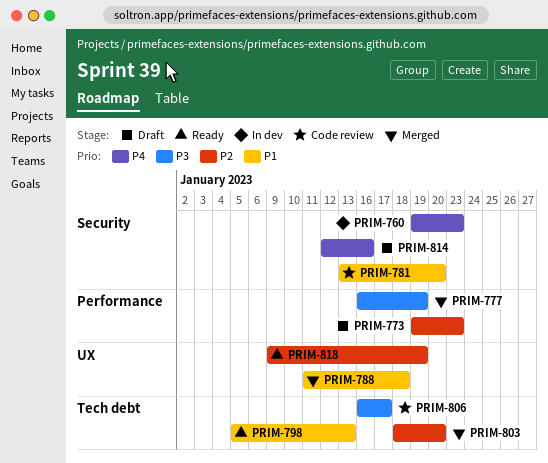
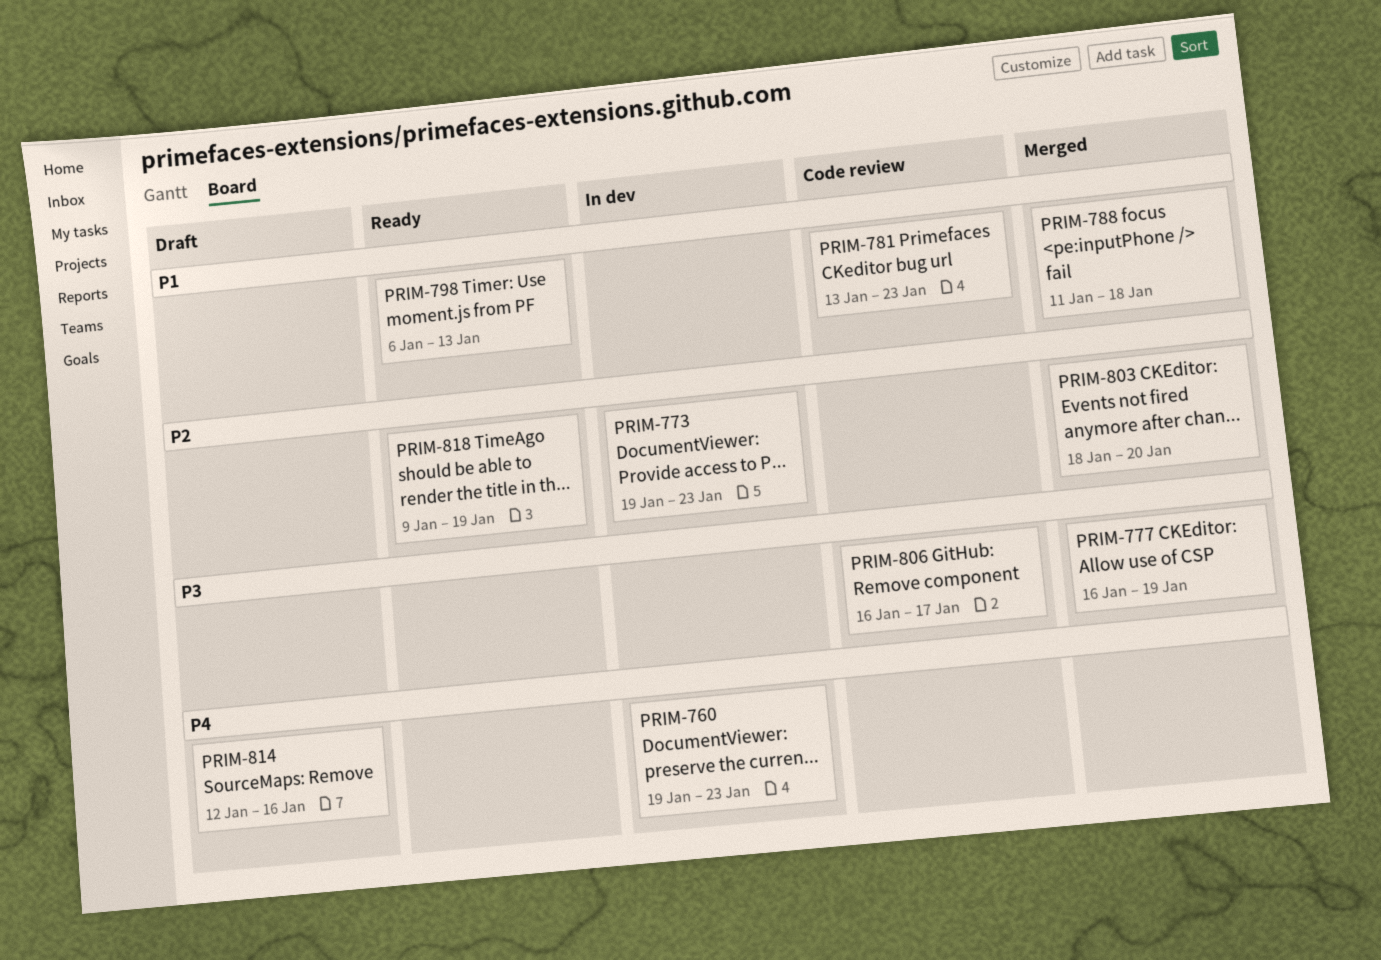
PRIM-773, status: Draft -> In dev
PRIM-781, due: Jan 20 -> Jan 23
PRIM-798, start: Jan 5 -> Jan 6

